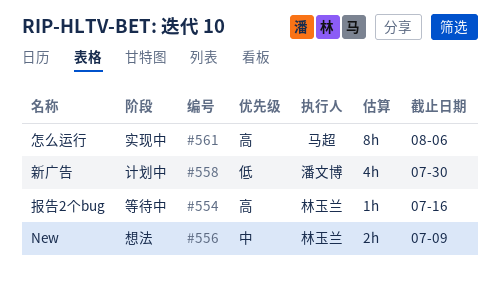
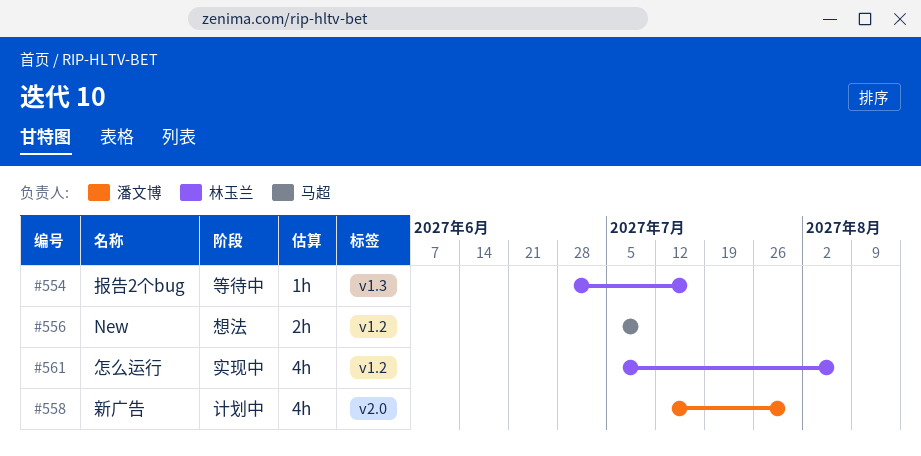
#556, owner: 林玉兰 -> 马超
#561, owner: 马超 -> 林玉兰
#561, estimate: 8h -> 4h

